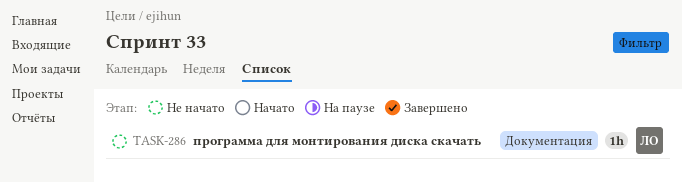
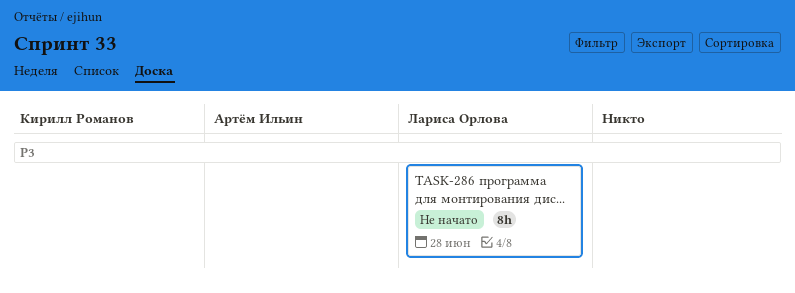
TASK-286, estimate: 1h -> 8h

